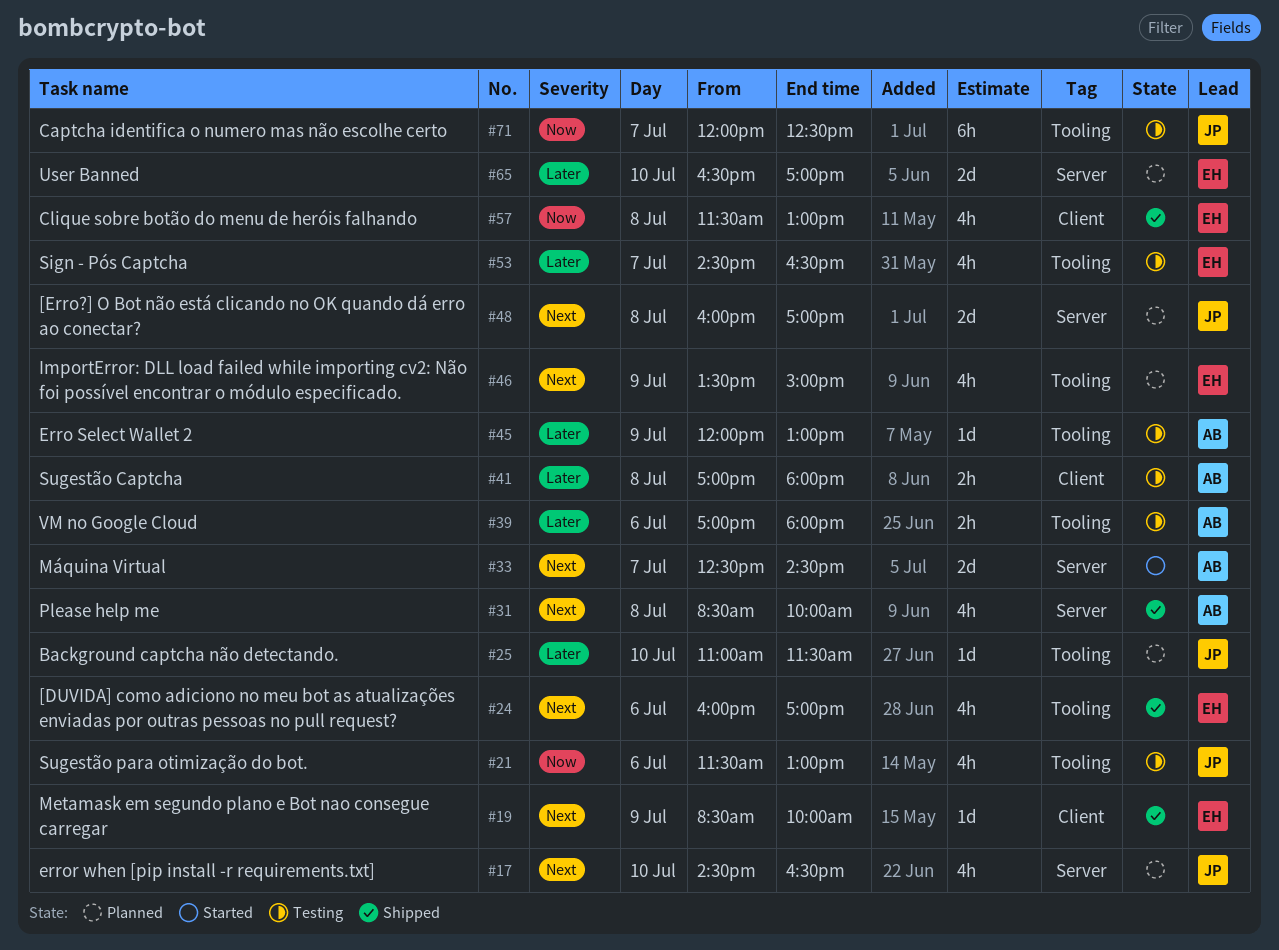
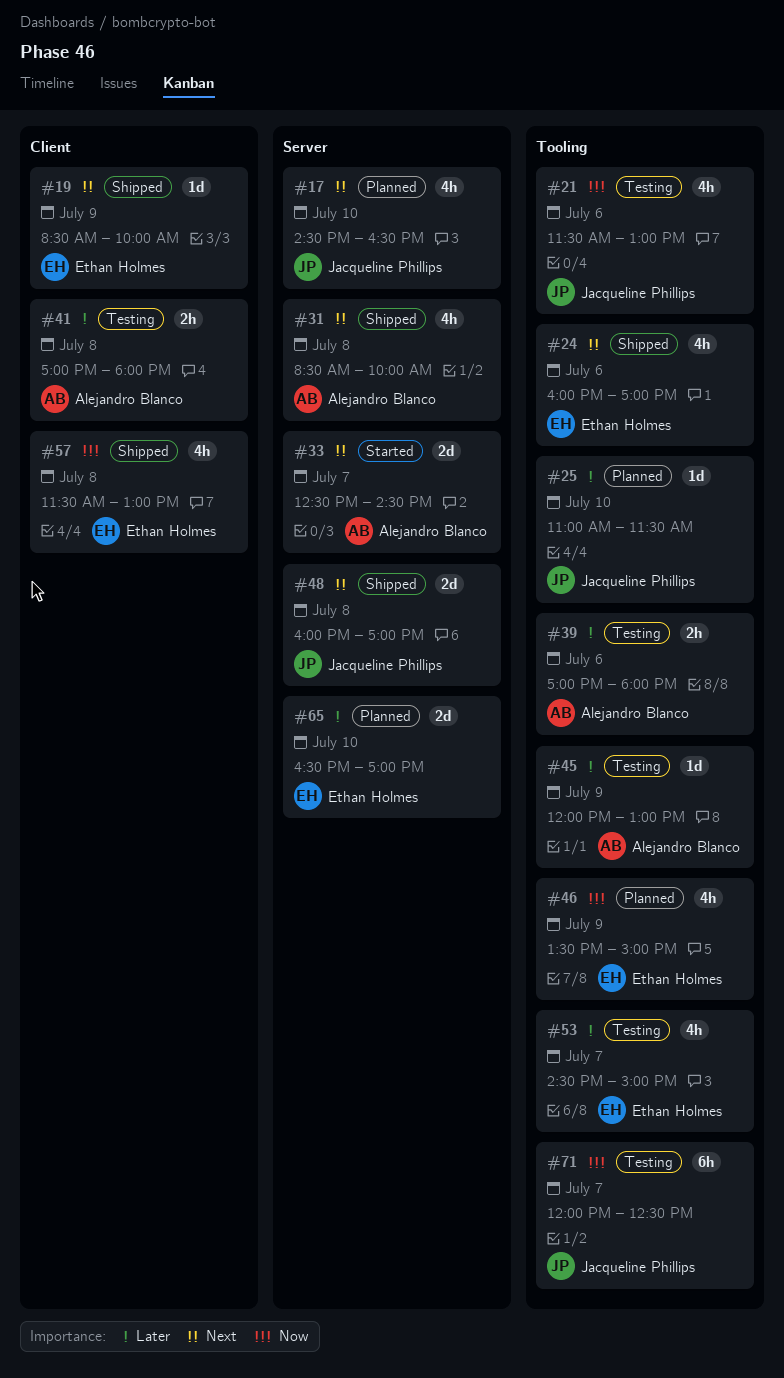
#46, priority: Next -> Now
#48, status: Planned -> Shipped
#53, ends: 16:30 -> 15:00

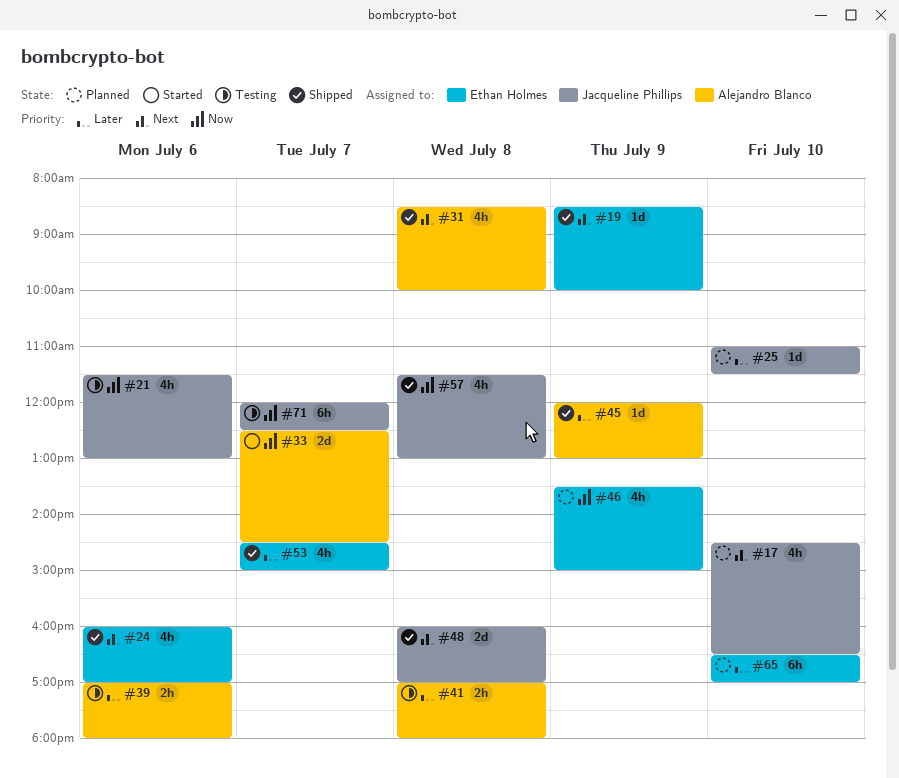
#33, priority: Next -> Now
#45, status: Testing -> Shipped
#53, status: Testing -> Shipped
#57, owner: Ethan Holmes -> Jacqueline Phillips
#65, estimate: 2d -> 6h

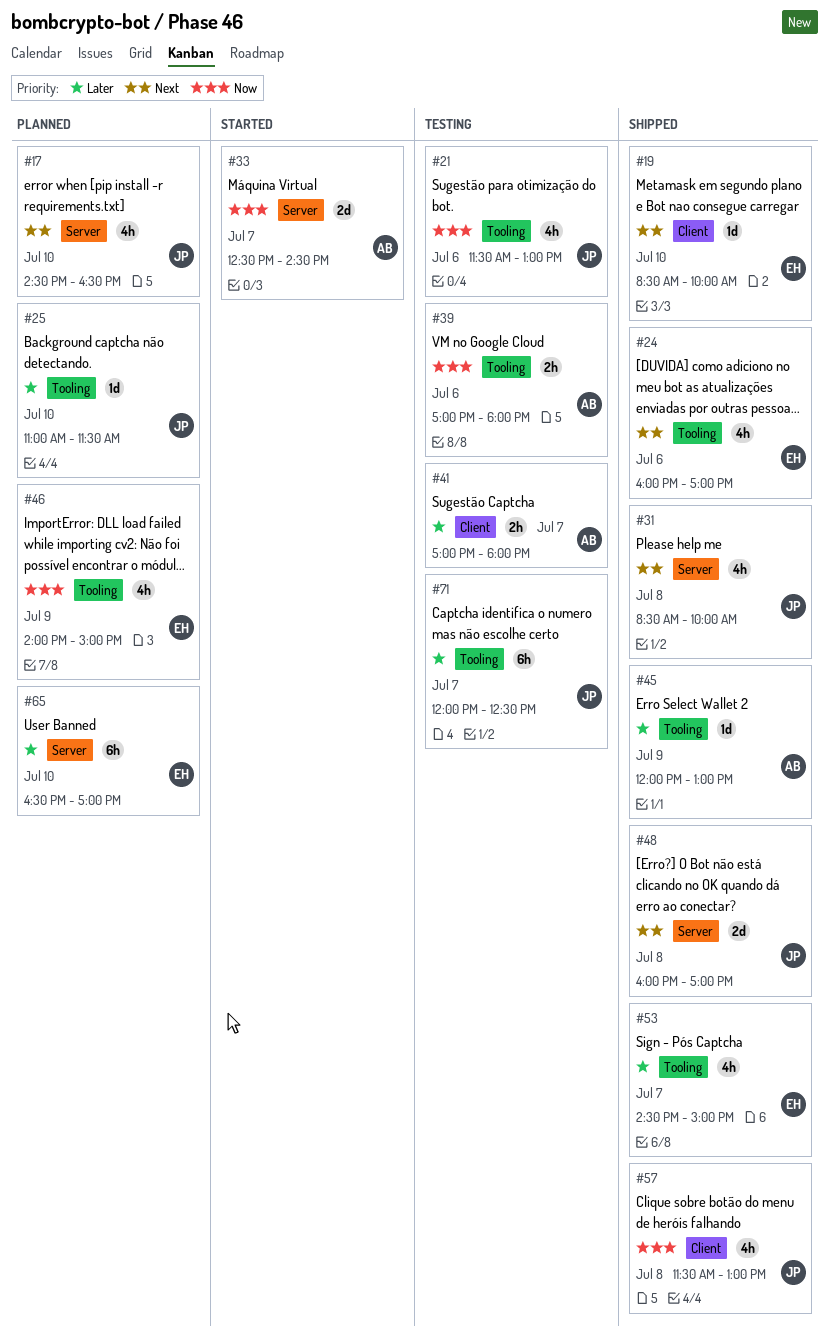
#19, day: Jul 9 -> Jul 10
#31, owner: Alejandro Blanco -> Jacqueline Phillips
#39, priority: Later -> Now
#41, day: Jul 8 -> Jul 7
#46, begins: 13:30 -> 14:00
#71, priority: Now -> Later

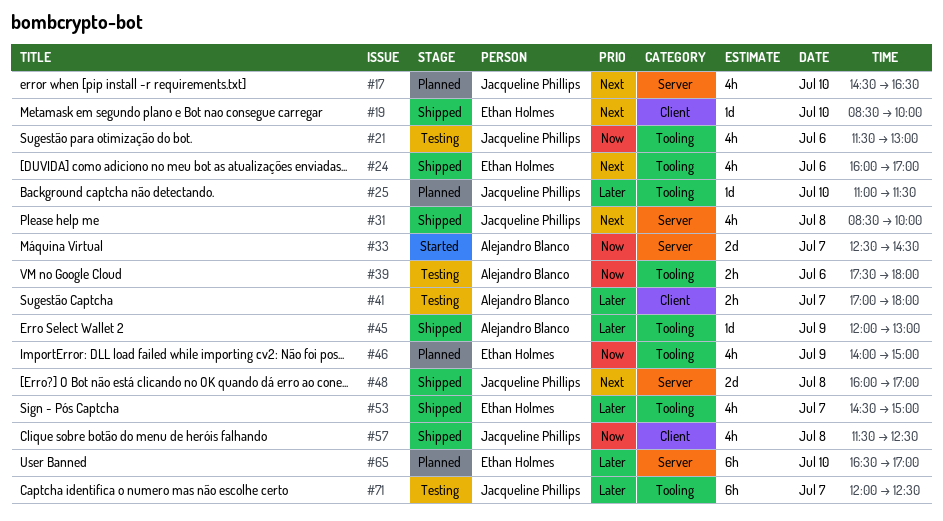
#39, begins: 17:00 -> 17:30
#57, ends: 13:00 -> 12:30

